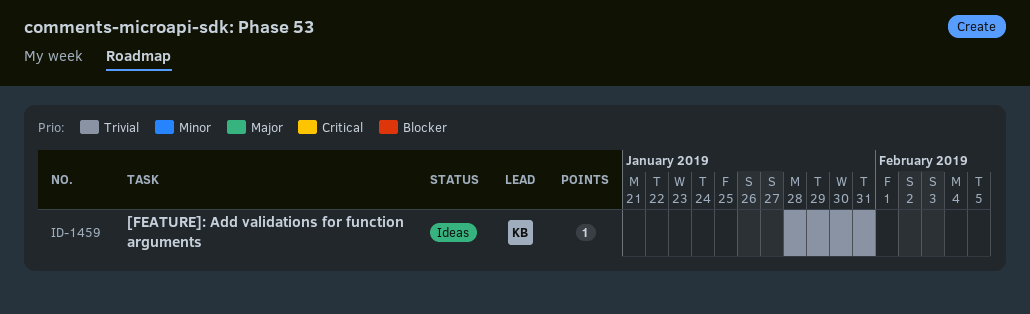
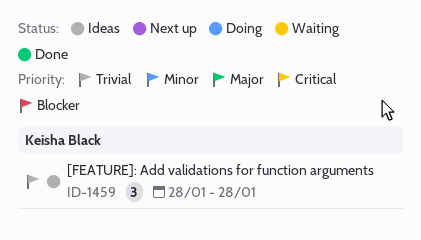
ID-1459, estimate: 1 -> 3
ID-1459, due: Jan 31 -> Jan 28

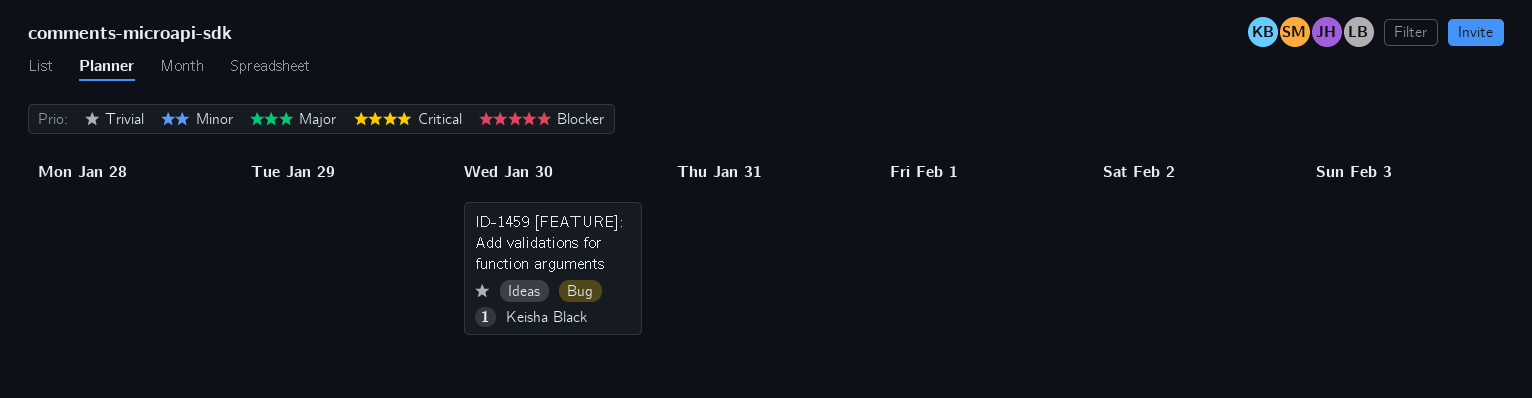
ID-1459, estimate: 3 -> 1
ID-1459, due: Jan 28 -> Jan 30

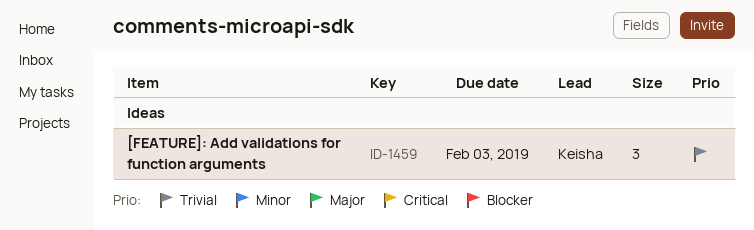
ID-1459, estimate: 1 -> 3
ID-1459, due: Jan 30 -> Feb 3

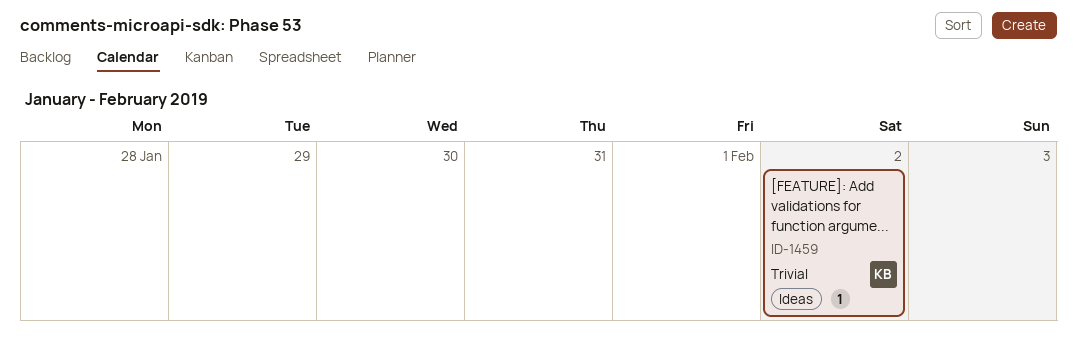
ID-1459, estimate: 3 -> 1
ID-1459, due: Feb 3 -> Feb 2

